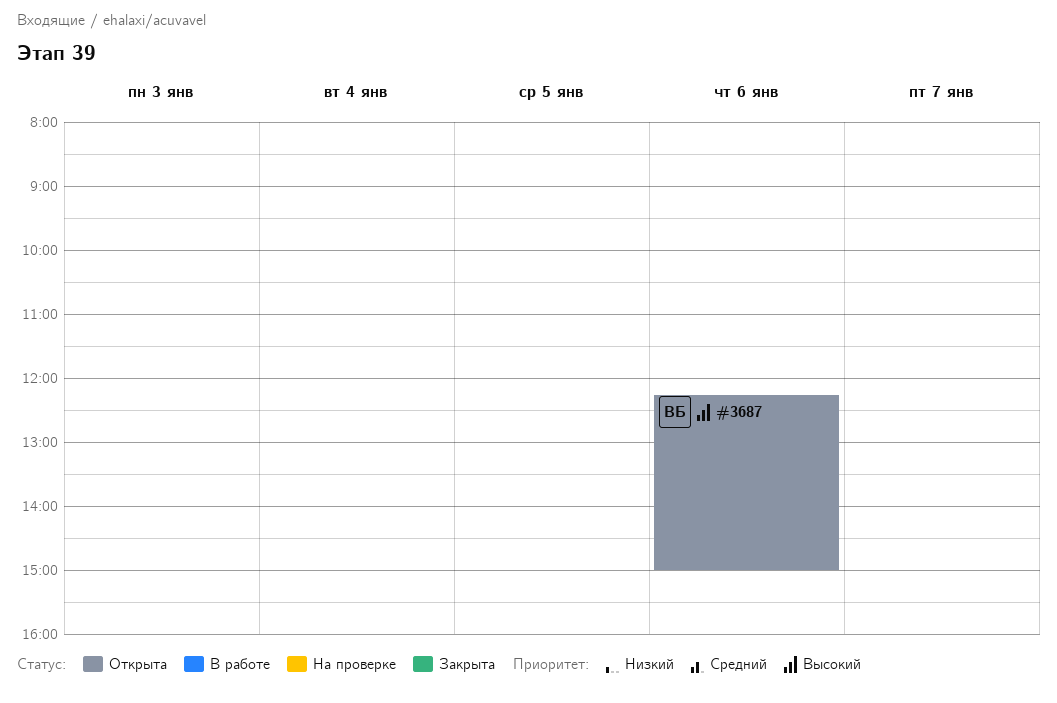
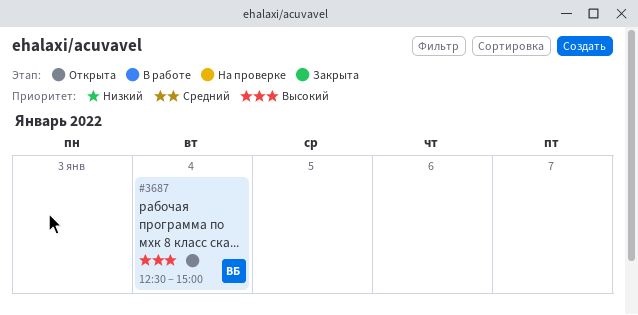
#3687, day: Jan 6 -> Jan 4
#3687, begins: 12:15 -> 12:30

